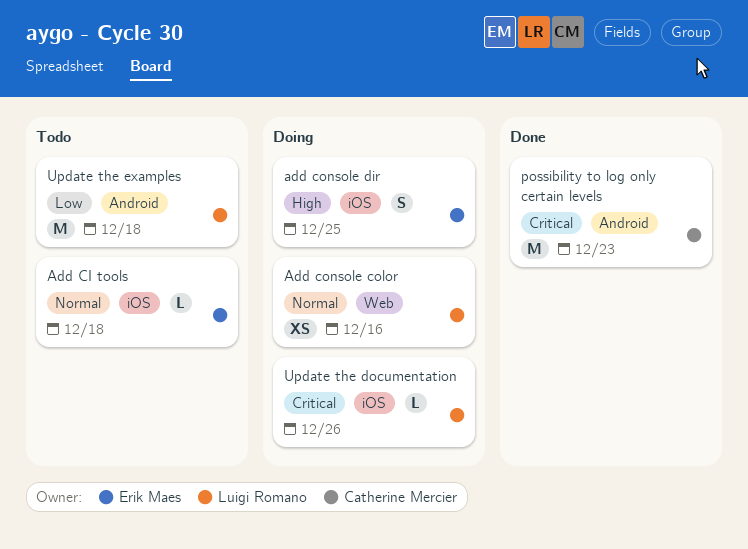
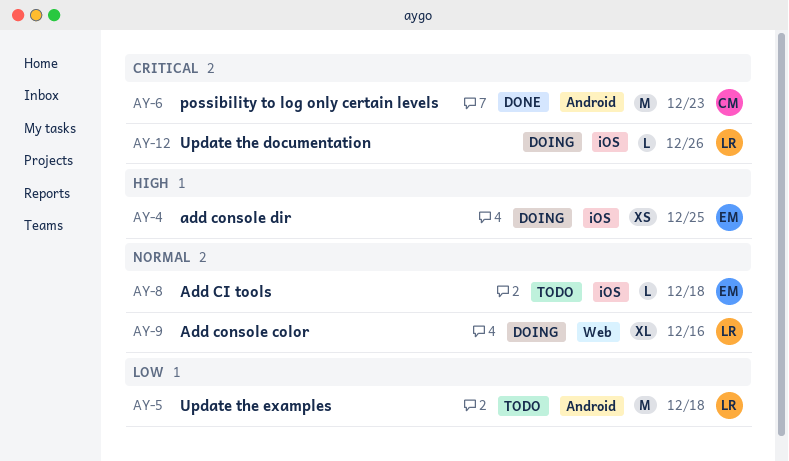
Add console color, estimate: XS -> XL
add console dir, estimate: S -> XS

